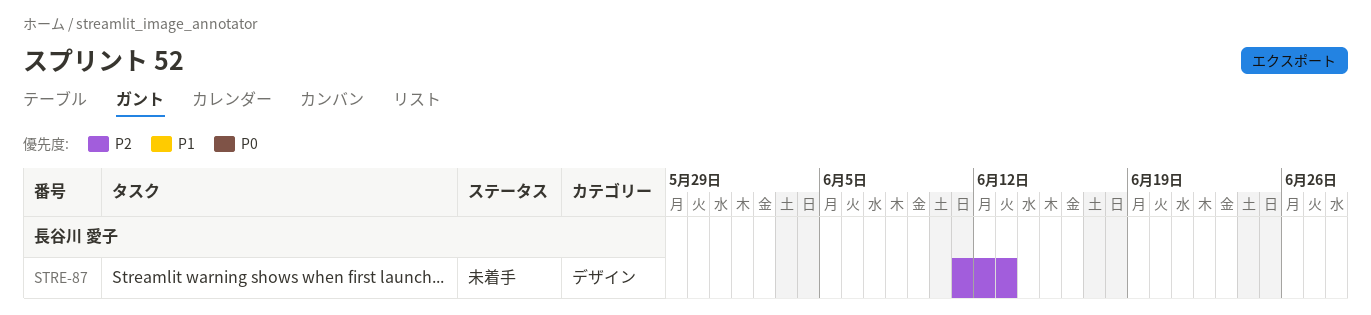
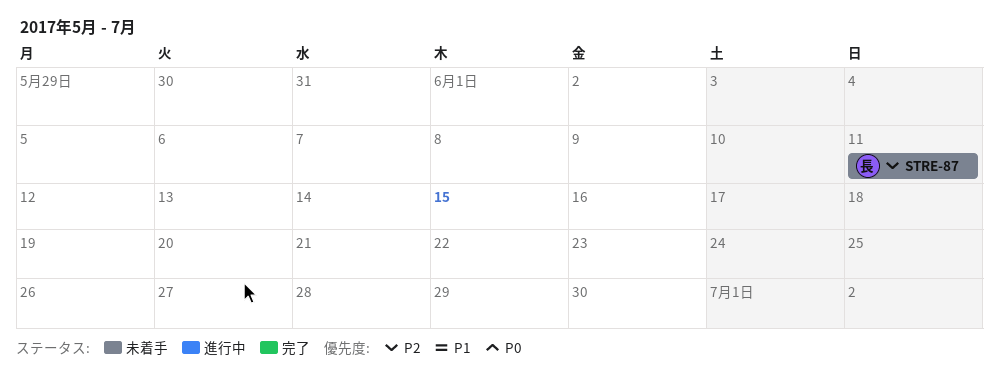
STRE-87, due: Jun 13 -> Jun 11

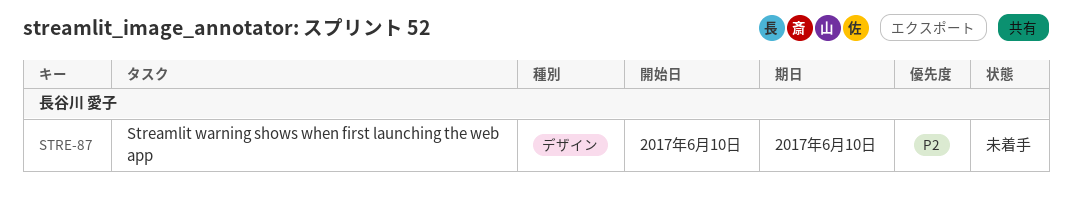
STRE-87, start: Jun 11 -> Jun 10
STRE-87, due: Jun 11 -> Jun 10

